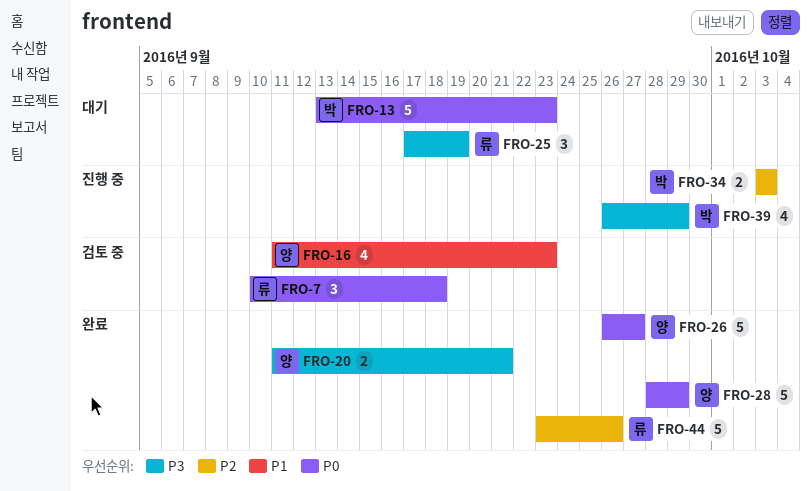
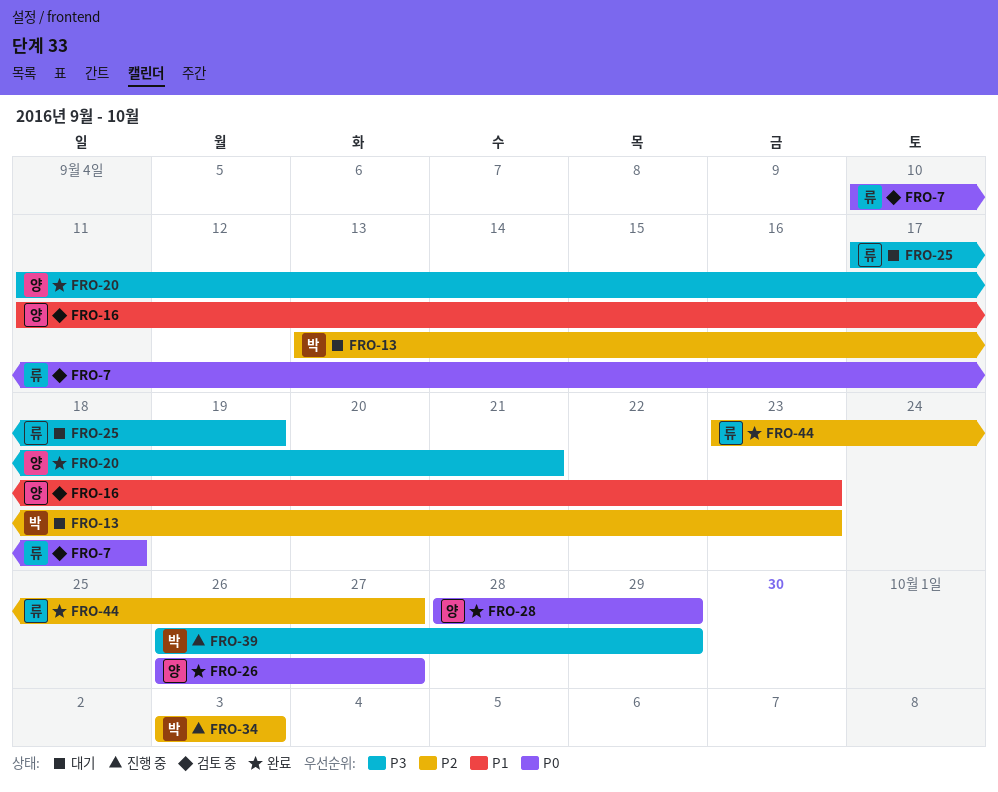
FRO-13, priority: P0 -> P2
FRO-44, due: Sep 26 -> Sep 27

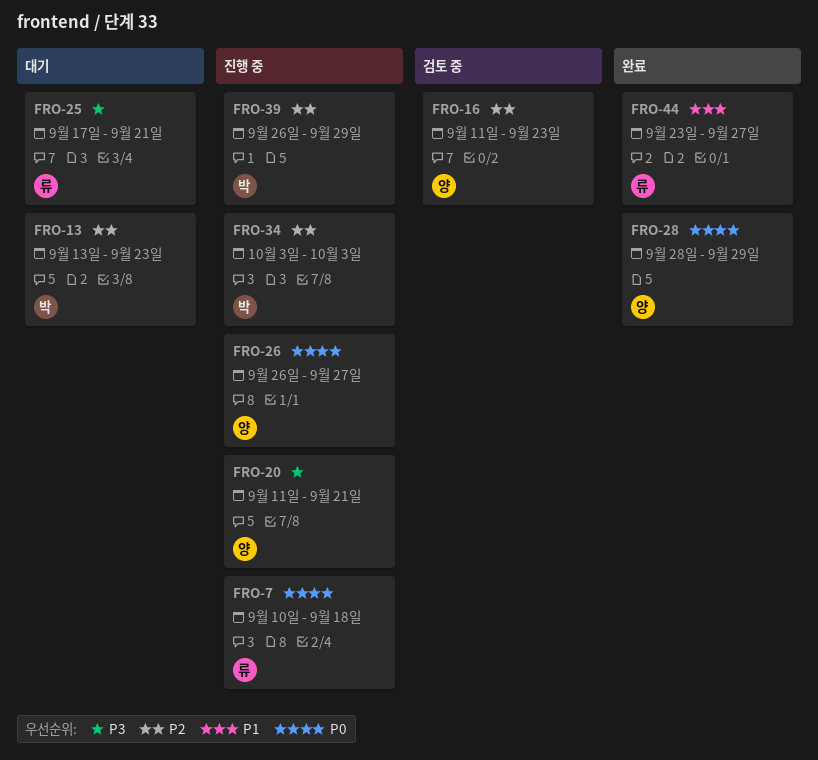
FRO-7, status: 검토 중 -> 진행 중
FRO-16, priority: P1 -> P2
FRO-20, status: 완료 -> 진행 중
FRO-25, due: Sep 19 -> Sep 21
FRO-26, status: 완료 -> 진행 중
FRO-39, priority: P3 -> P2
FRO-44, priority: P2 -> P1

